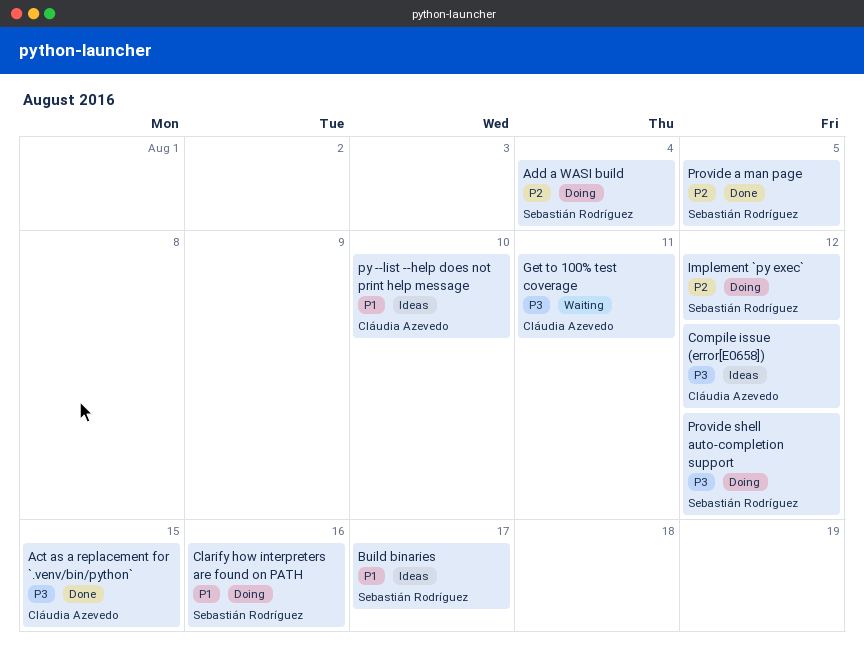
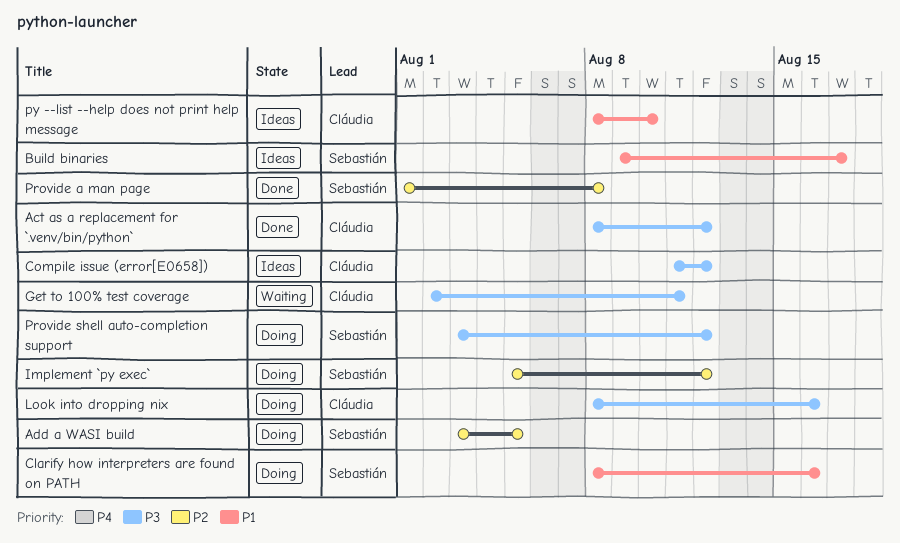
Act as a replacement for `.venv/bin/python`, due: Aug 15 -> Aug 12
Add a WASI build, due: Aug 4 -> Aug 5
Look into dropping nix: none -> present
Provide a man page, due: Aug 5 -> Aug 8

